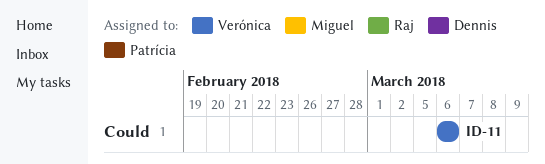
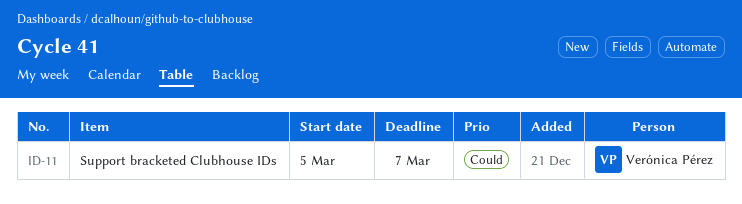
ID-11, start: Mar 6 -> Mar 5
ID-11, due: Mar 6 -> Mar 7

